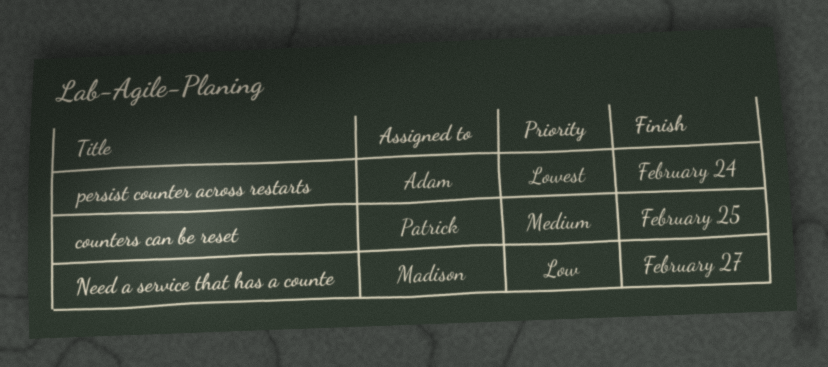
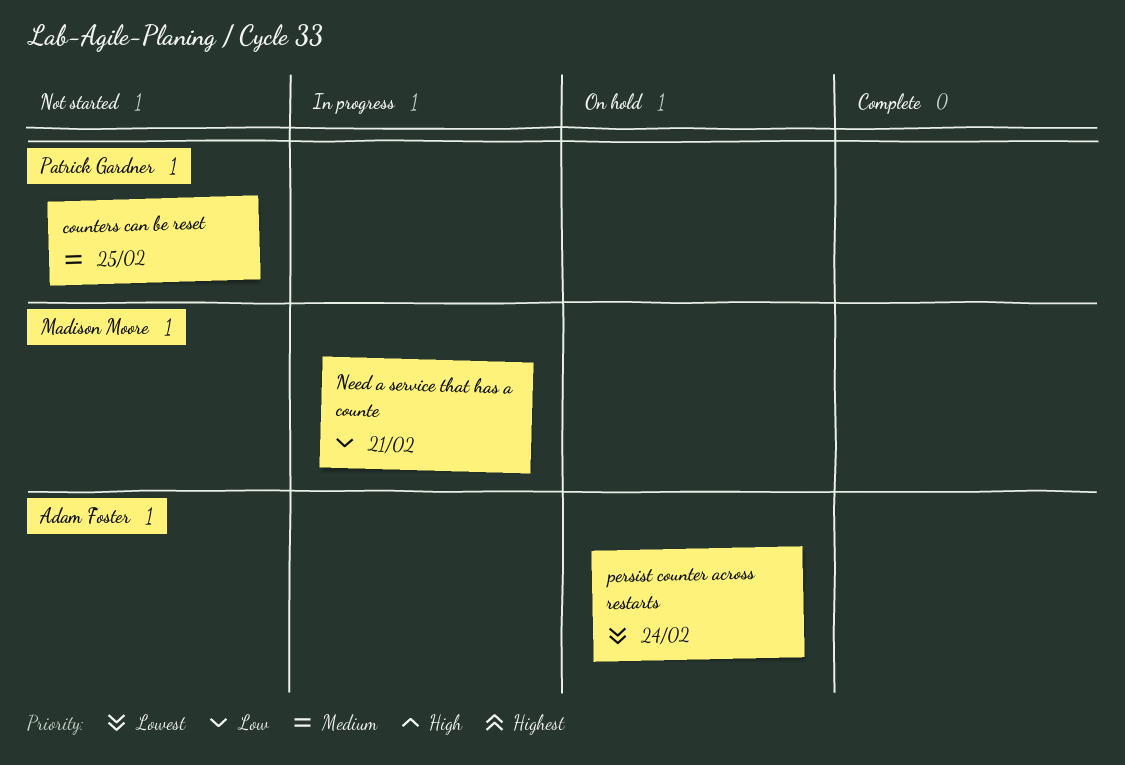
Need a service that has a counte, due: Feb 27 -> Feb 21

